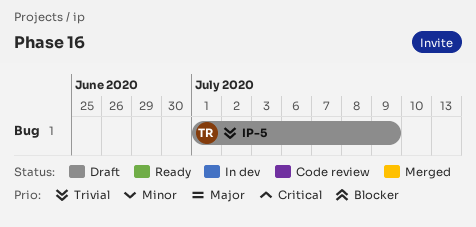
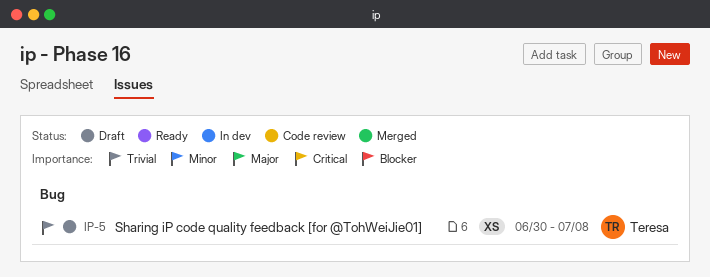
IP-5, start: Jul 1 -> Jun 30
IP-5, due: Jul 9 -> Jul 8

